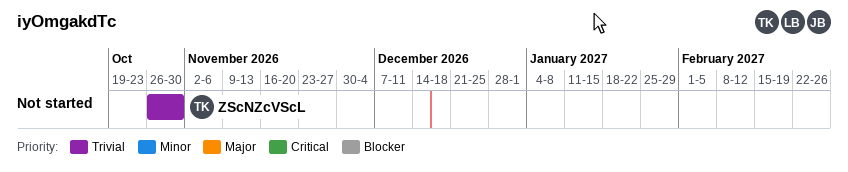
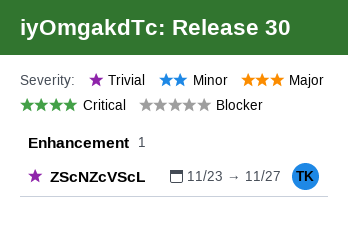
ZScNZcVScL, start: Oct 26 -> Nov 23
ZScNZcVScL, due: Oct 30 -> Nov 27

